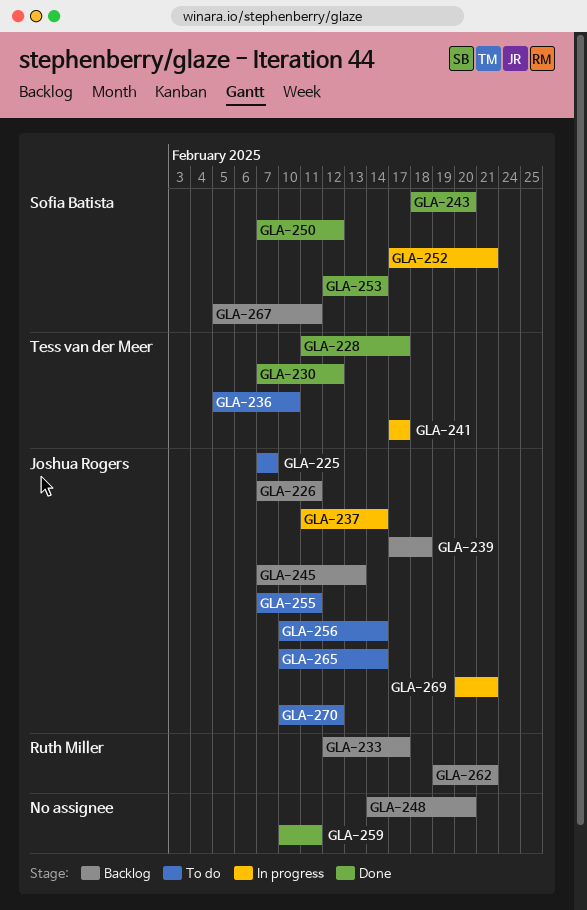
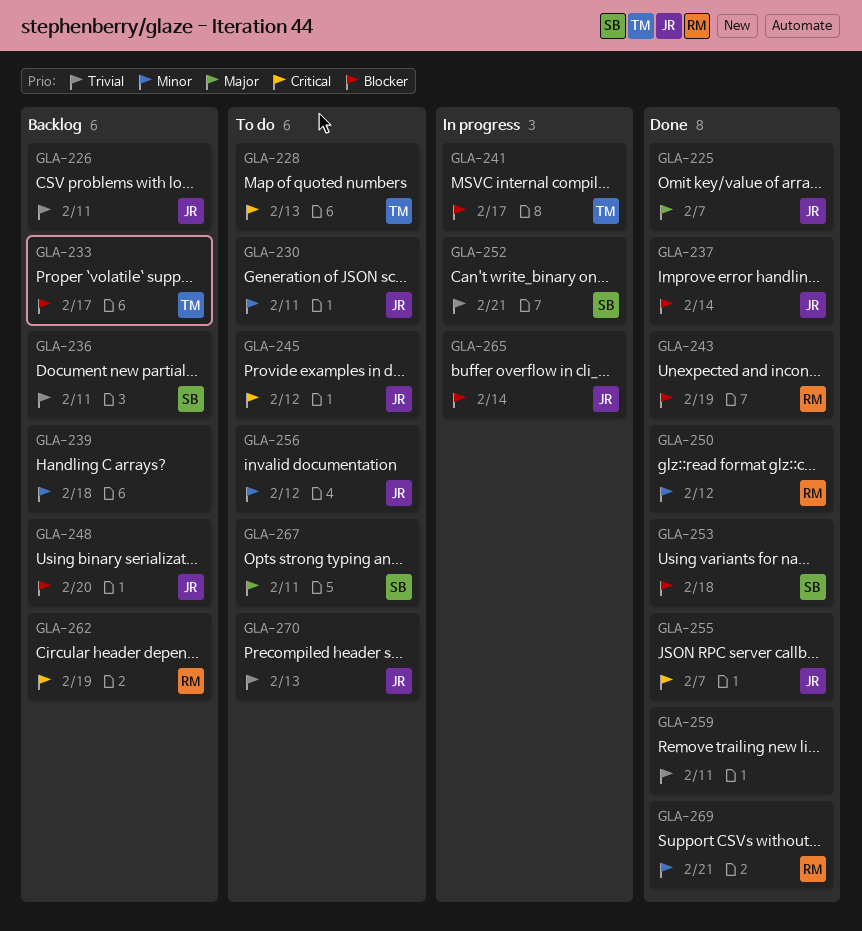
GLA-225, status: To do -> Done
GLA-228, status: Done -> To do
GLA-228, due: Feb 17 -> Feb 13
GLA-230, status: Done -> To do
GLA-230, owner: Tess van der Meer -> Joshua Rogers
GLA-230, due: Feb 12 -> Feb 11
GLA-233, owner: Ruth Miller -> Tess van der Meer
GLA-236, status: To do -> Backlog
GLA-236, owner: Tess van der Meer -> Sofia Batista
GLA-236, due: Feb 10 -> Feb 11
GLA-237, status: In progress -> Done
GLA-239, owner: Joshua Rogers -> none
GLA-243, owner: Sofia Batista -> Ruth Miller
GLA-243, due: Feb 20 -> Feb 19
GLA-245, status: Backlog -> To do
GLA-245, due: Feb 13 -> Feb 12
GLA-248, owner: none -> Joshua Rogers
GLA-250, owner: Sofia Batista -> Ruth Miller
GLA-253, due: Feb 14 -> Feb 18
GLA-255, status: To do -> Done
GLA-255, due: Feb 11 -> Feb 7
GLA-256, due: Feb 14 -> Feb 12
GLA-262, due: Feb 21 -> Feb 19
GLA-265, status: To do -> In progress
GLA-267, status: Backlog -> To do
GLA-269, status: In progress -> Done
GLA-269, owner: Joshua Rogers -> Ruth Miller
GLA-270, due: Feb 12 -> Feb 13

